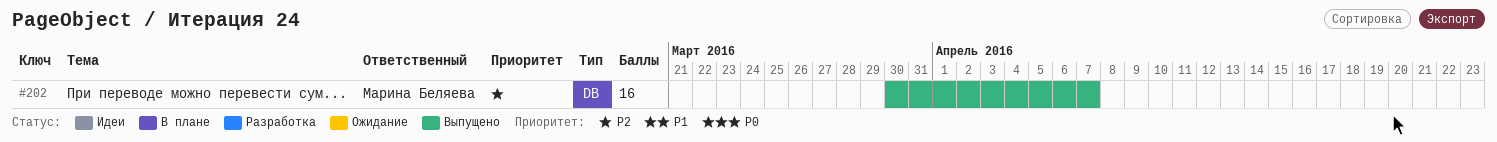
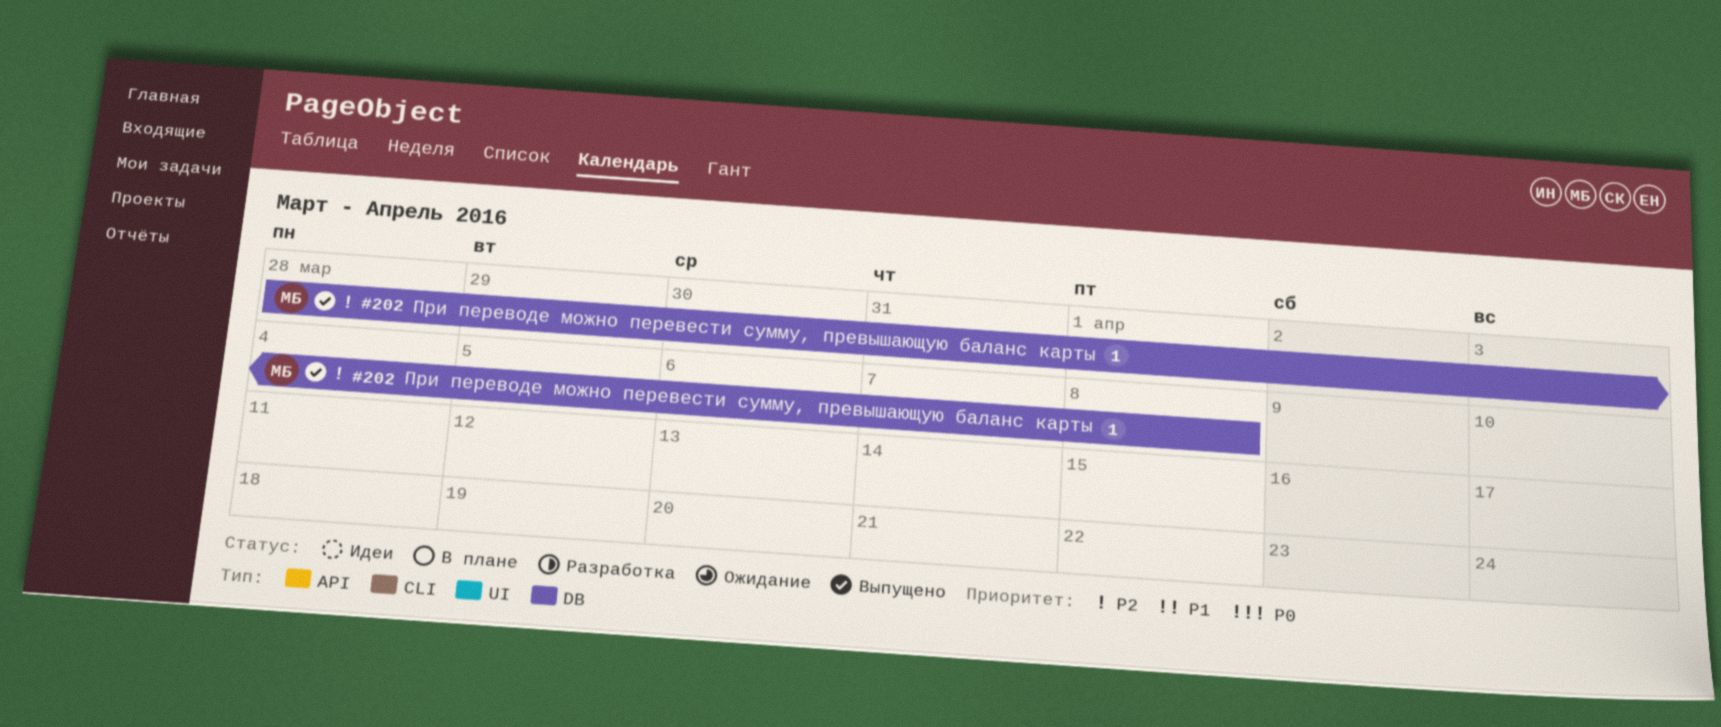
#202, estimate: 16 -> 1
#202, start: Mar 30 -> Mar 28
#202, due: Apr 7 -> Apr 8

